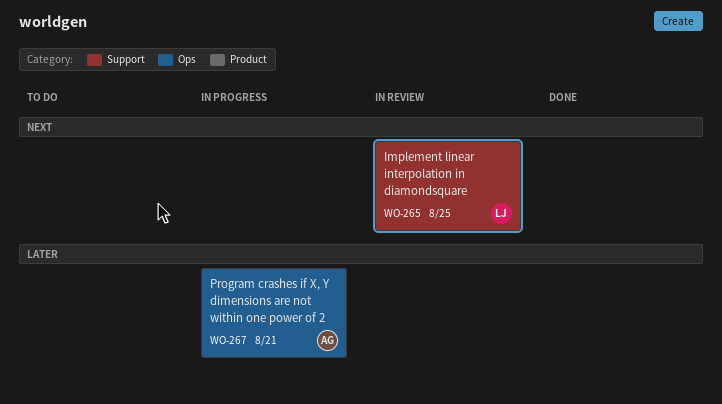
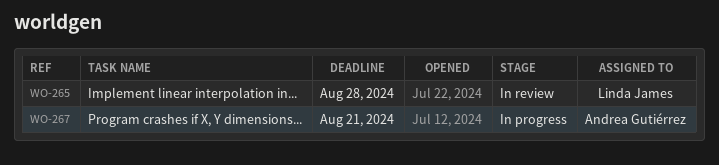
WO-265, due: Aug 25 -> Aug 28

